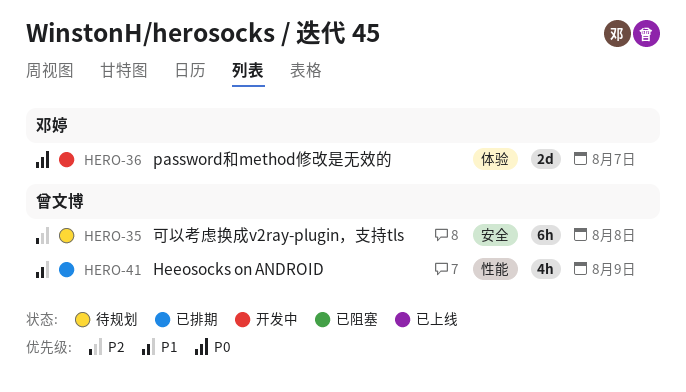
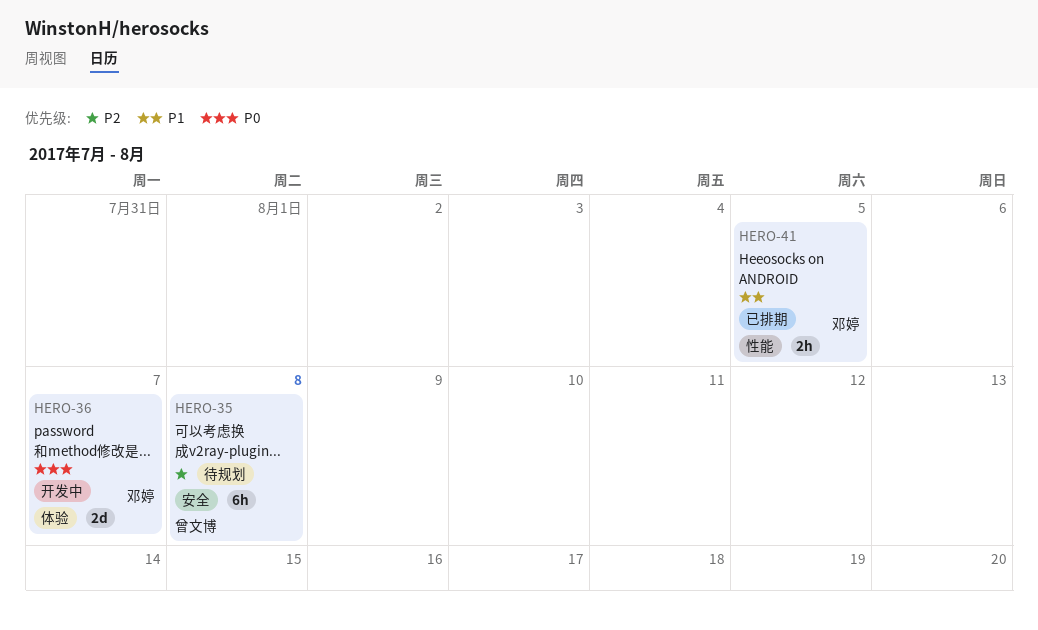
HERO-41, owner: 曾文博 -> 邓婷
HERO-41, estimate: 4h -> 2h
HERO-41, due: Aug 9 -> Aug 5

